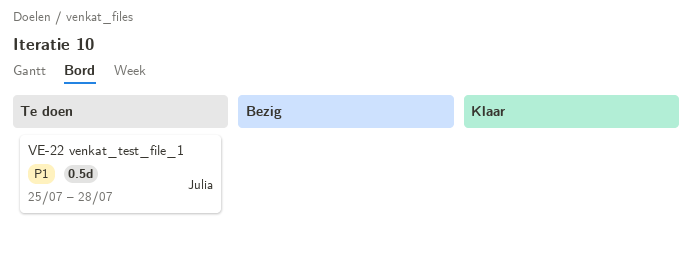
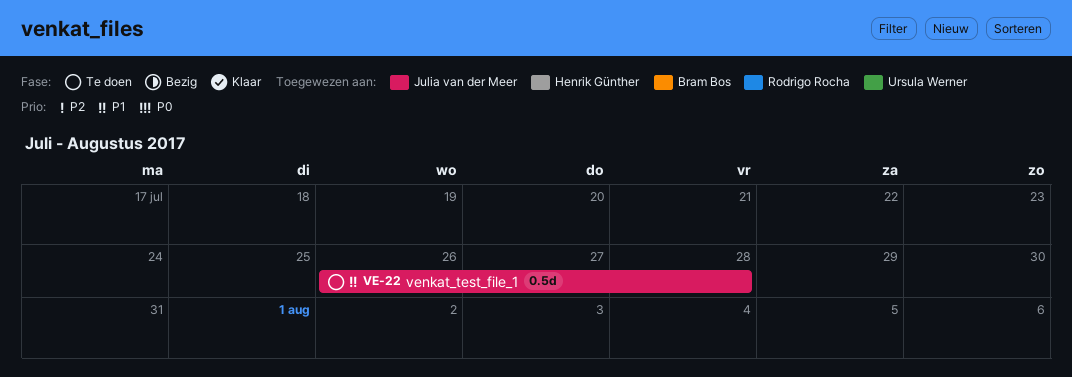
VE-22, start: Jul 25 -> Jul 26

